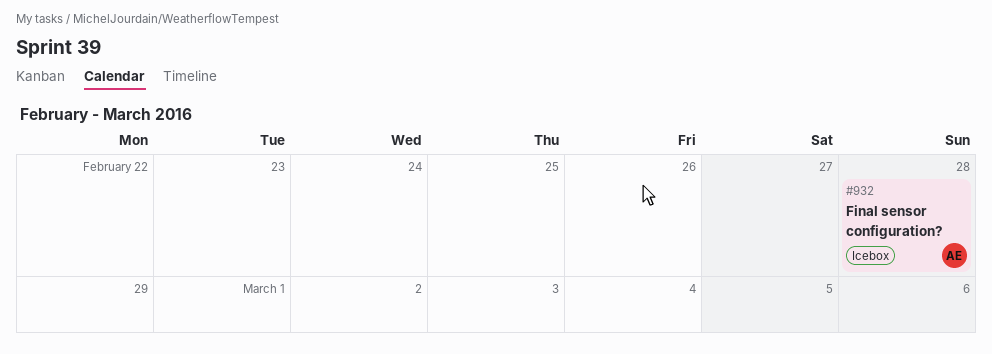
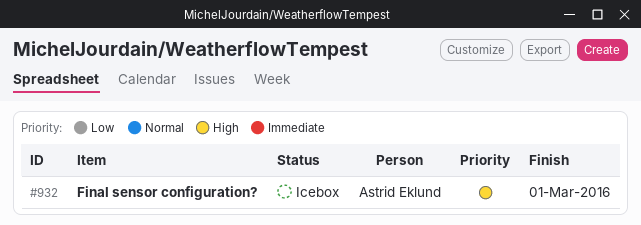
#932, due: Feb 28 -> Mar 1

